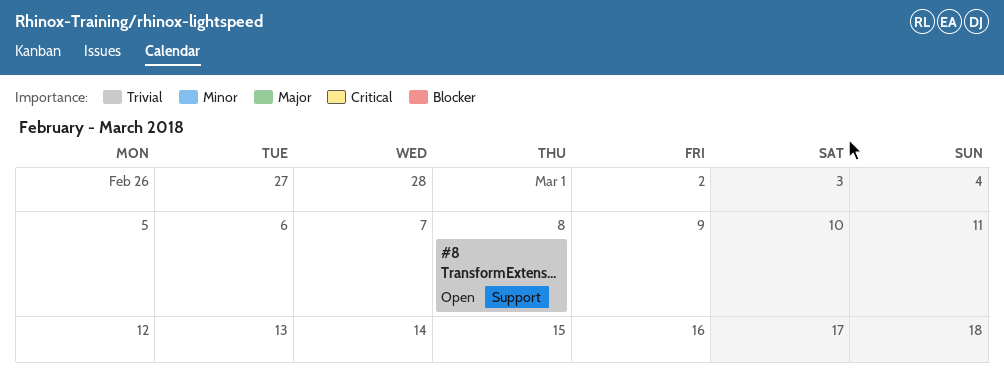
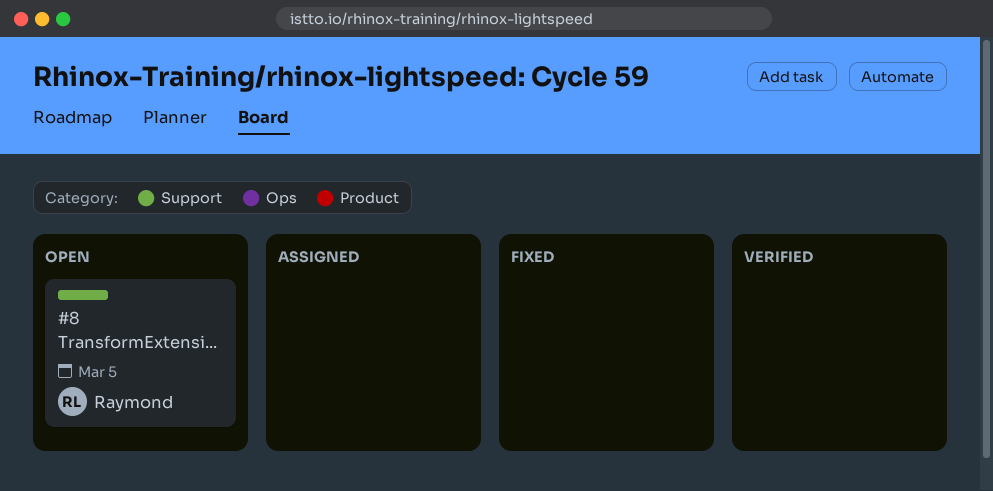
#8, due: Mar 8 -> Mar 5

